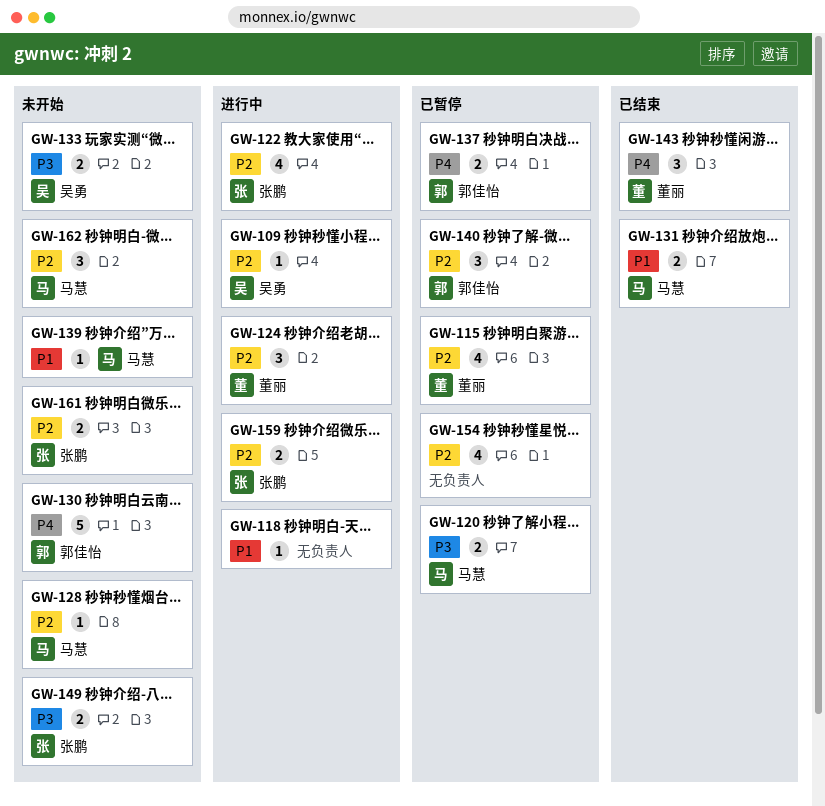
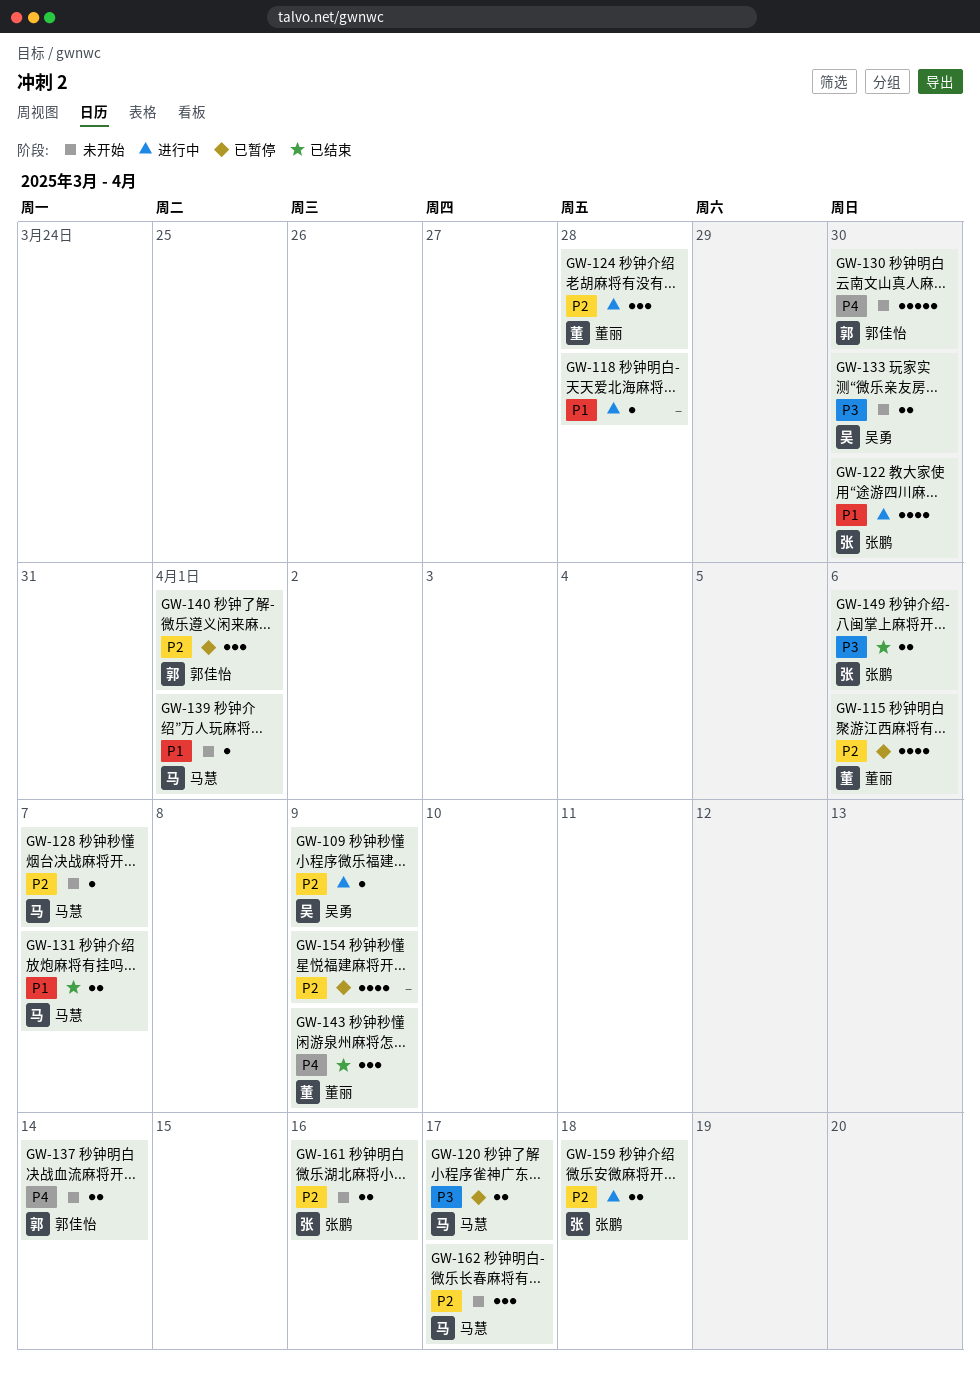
GW-122, priority: P2 -> P1
GW-137, status: 已暂停 -> 未开始
GW-149, status: 未开始 -> 已结束

